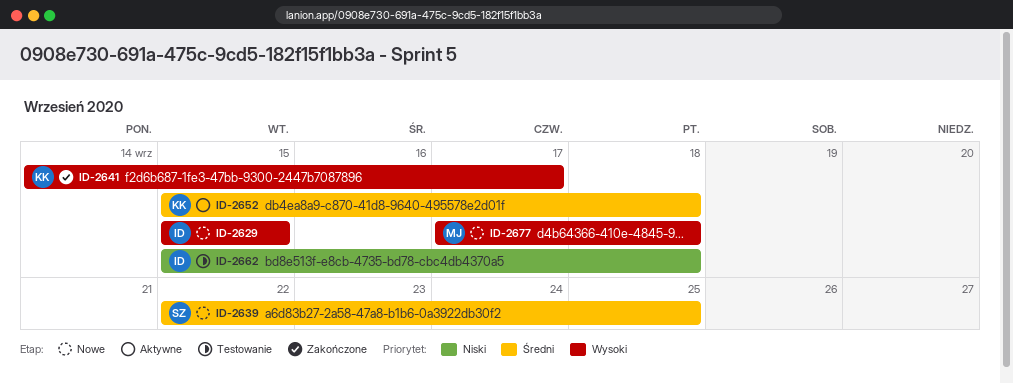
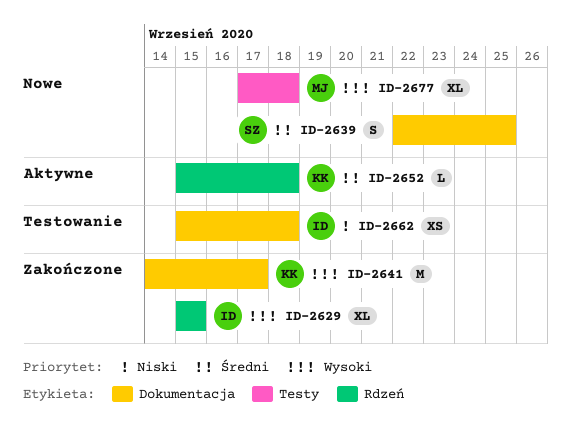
ID-2629, status: Nowe -> Zakończone

